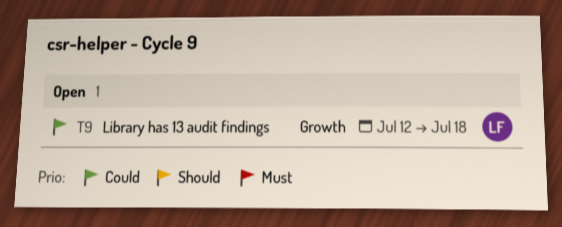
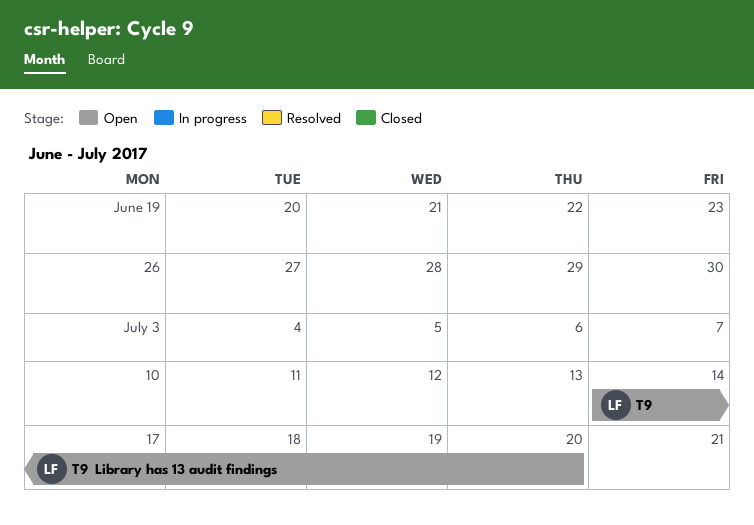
T9, start: Jul 12 -> Jul 14
T9, due: Jul 18 -> Jul 20

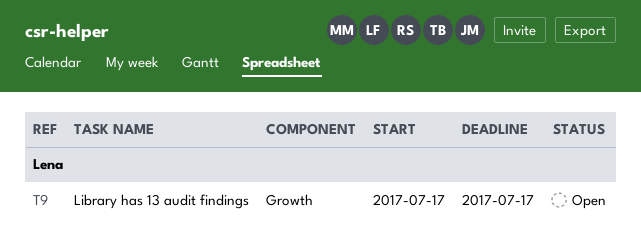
T9, start: Jul 14 -> Jul 17
T9, due: Jul 20 -> Jul 17

